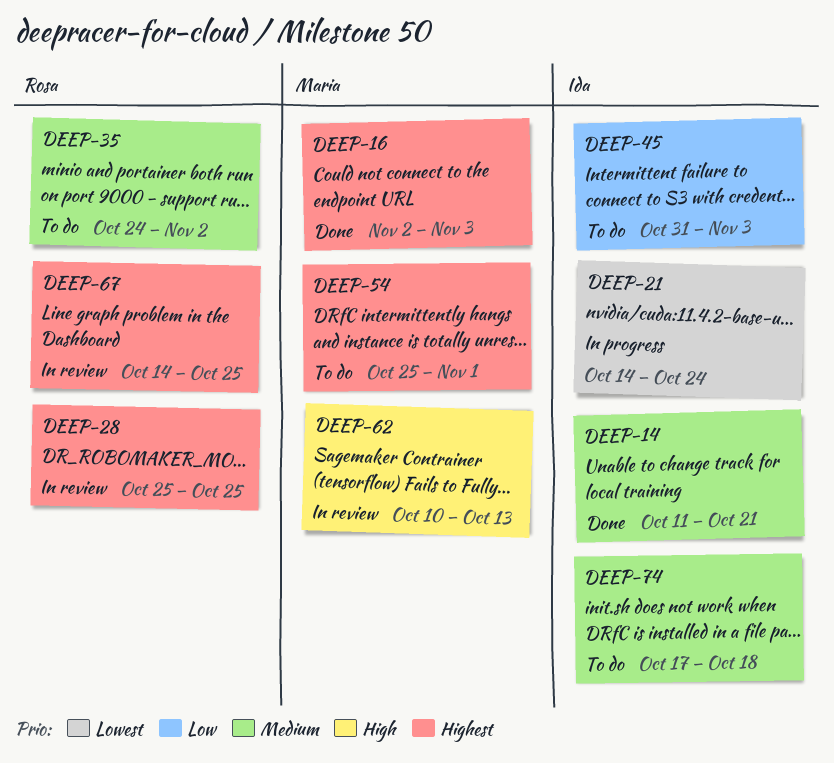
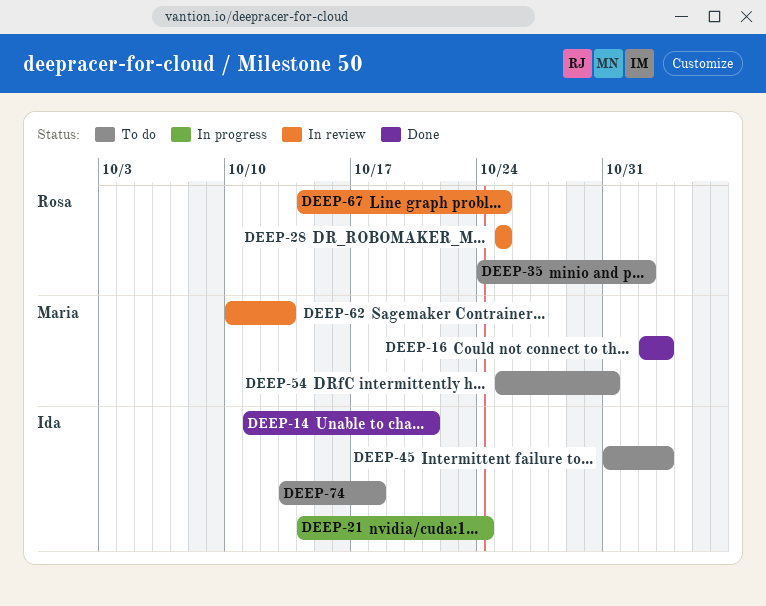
DEEP-54, due: Nov 1 -> Oct 31
DEEP-74, start: Oct 17 -> Oct 13

